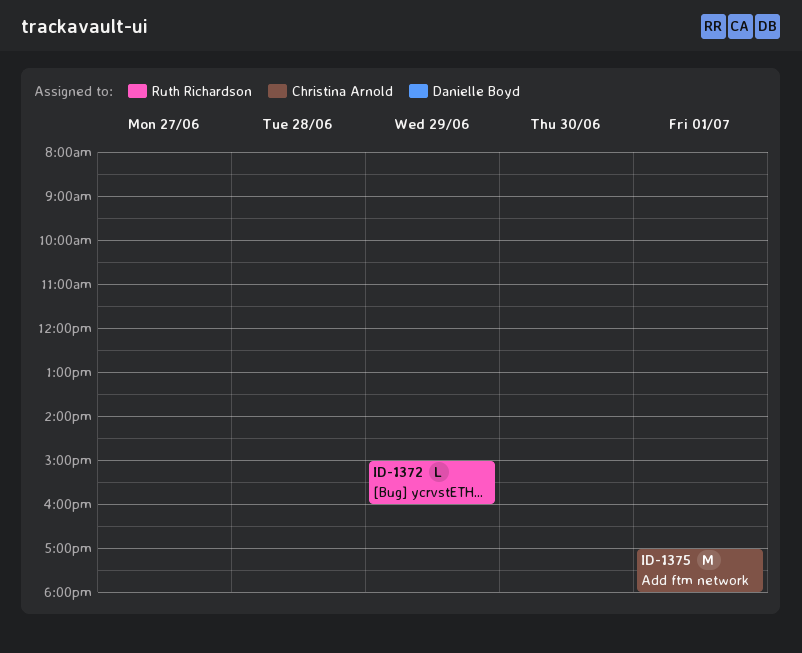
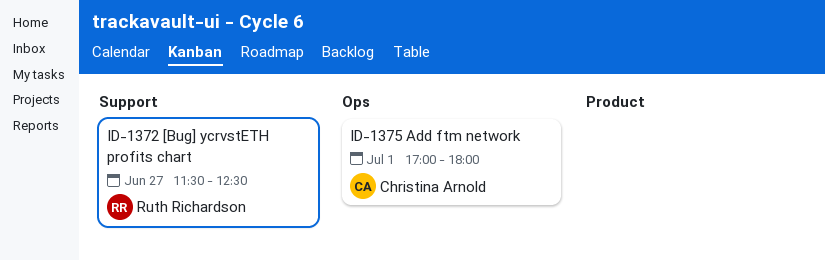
ID-1372, day: Jun 29 -> Jun 27
ID-1372, begins: 15:00 -> 11:30
ID-1372, ends: 16:00 -> 12:30

